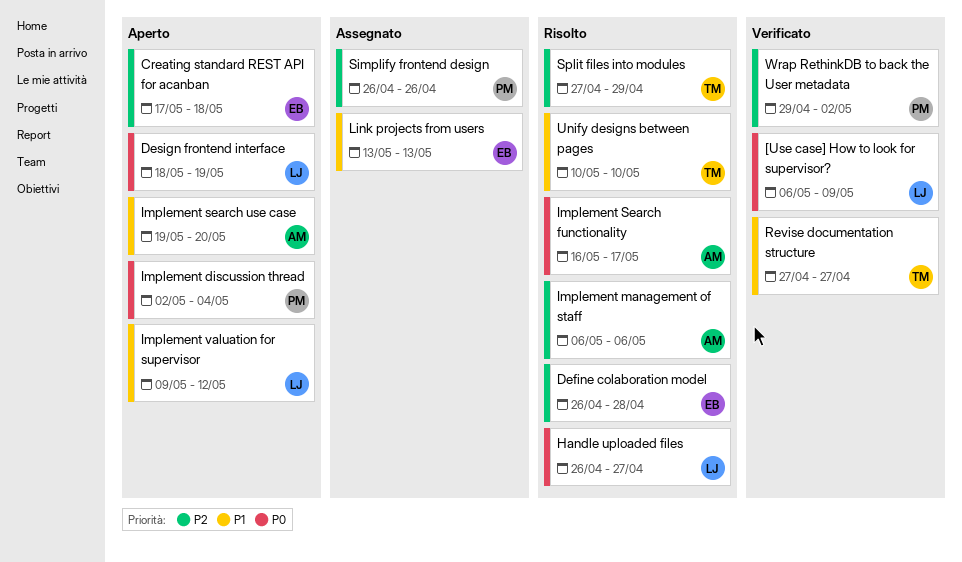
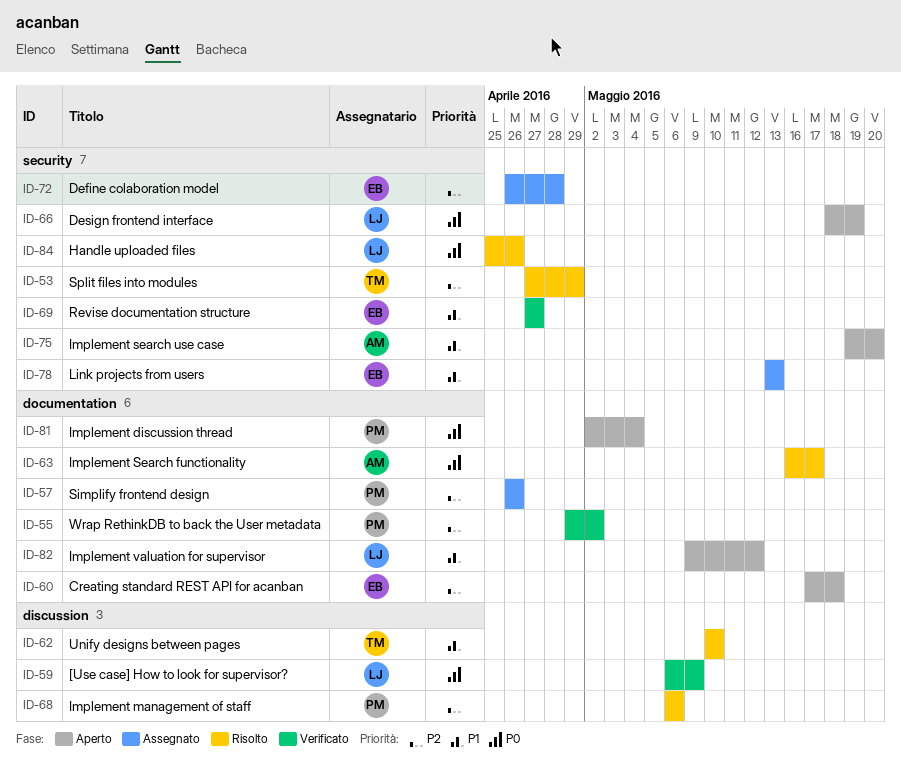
Define colaboration model, status: Risolto -> Assegnato
Handle uploaded files, start: Apr 26 -> Apr 25
Handle uploaded files, due: Apr 27 -> Apr 26
Implement management of staff, owner: AM -> PM
Revise documentation structure, owner: TM -> EB

